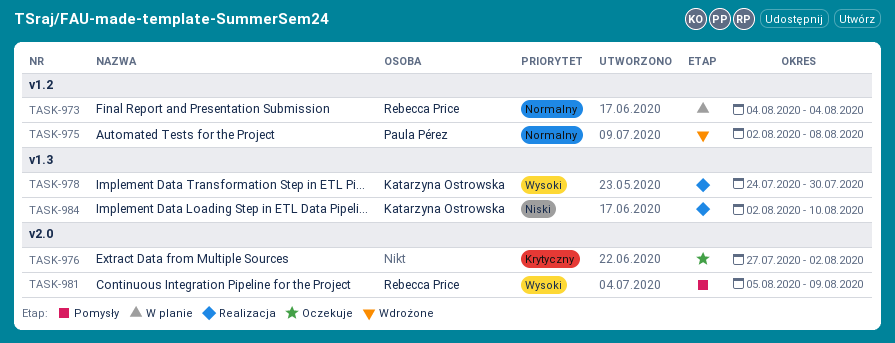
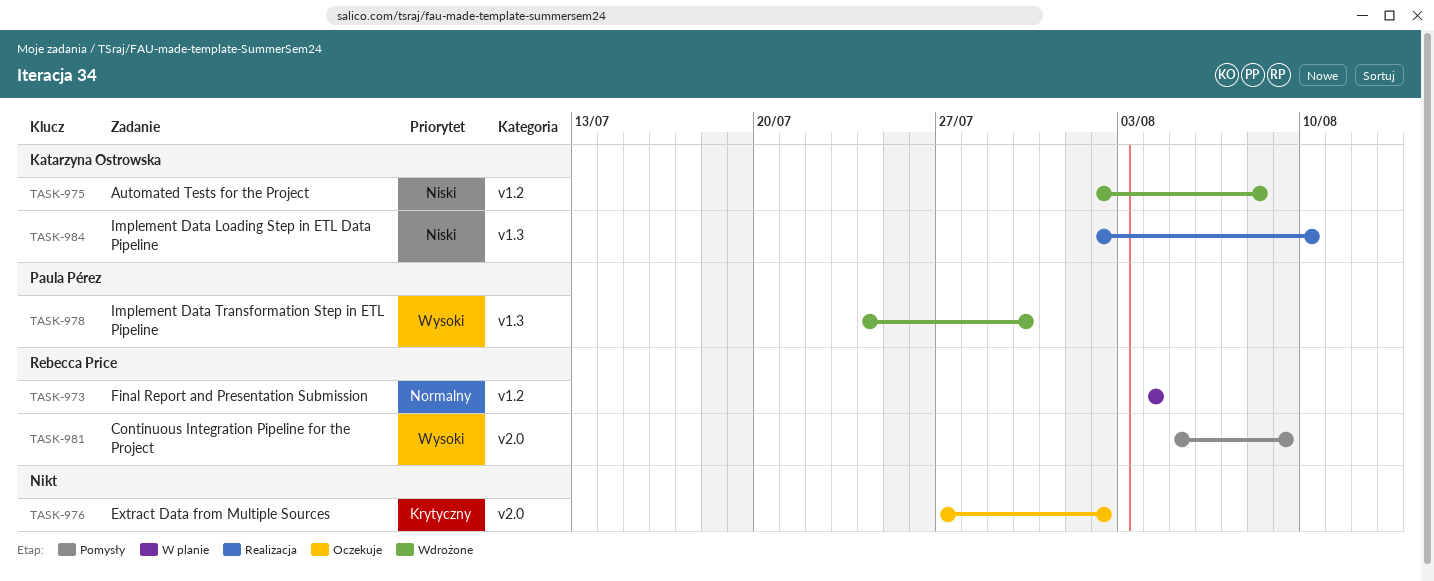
TASK-975, owner: Paula Pérez -> Katarzyna Ostrowska
TASK-975, priority: Normalny -> Niski
TASK-978, status: Realizacja -> Wdrożone
TASK-978, owner: Katarzyna Ostrowska -> Paula Pérez

